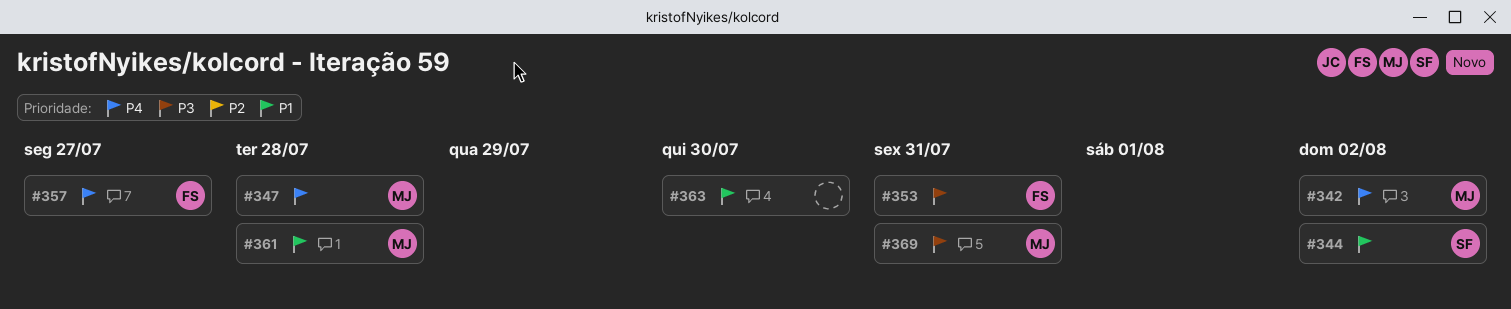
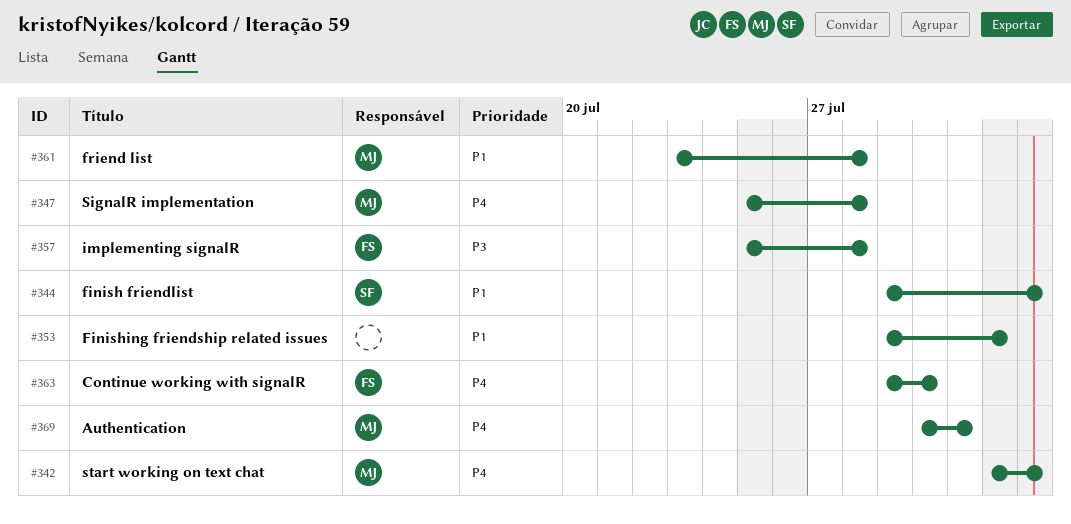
#353, owner: FS -> none
#353, priority: P3 -> P1
#353, due: Jul 31 -> Aug 1
#357, priority: P4 -> P3
#357, due: Jul 27 -> Jul 28
#363, owner: none -> FS
#363, priority: P1 -> P4
#369, priority: P3 -> P4

